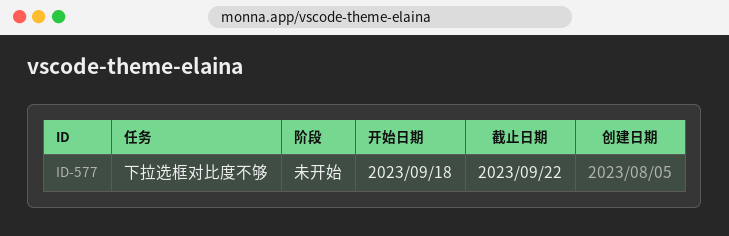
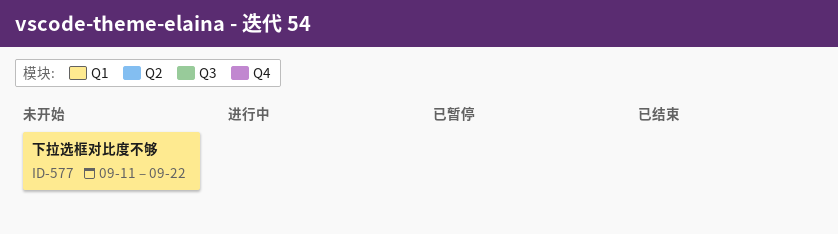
ID-577, start: Sep 18 -> Sep 11

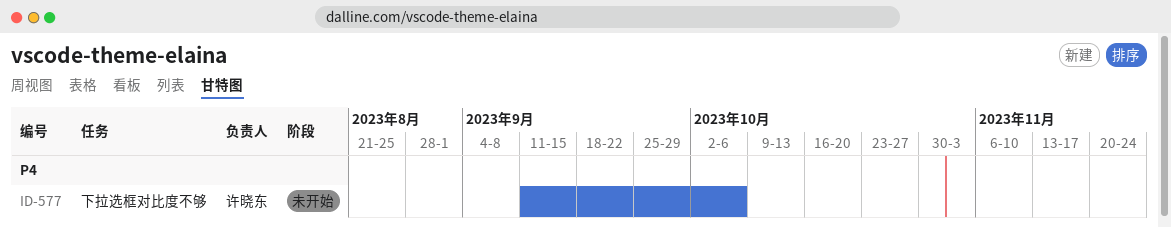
ID-577, due: Sep 22 -> Oct 6

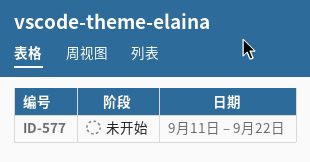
ID-577, due: Oct 6 -> Sep 22

